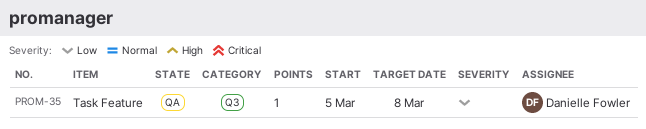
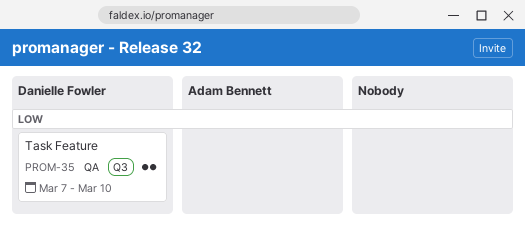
PROM-35, estimate: 1 -> 2
PROM-35, start: Mar 5 -> Mar 7
PROM-35, due: Mar 8 -> Mar 10

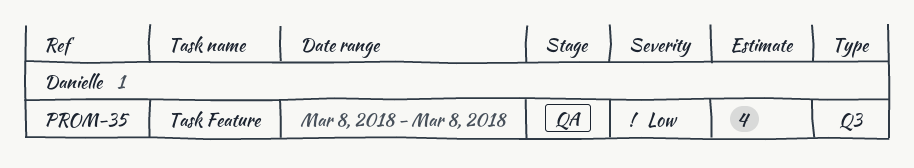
PROM-35, estimate: 2 -> 4
PROM-35, start: Mar 7 -> Mar 8
PROM-35, due: Mar 10 -> Mar 8

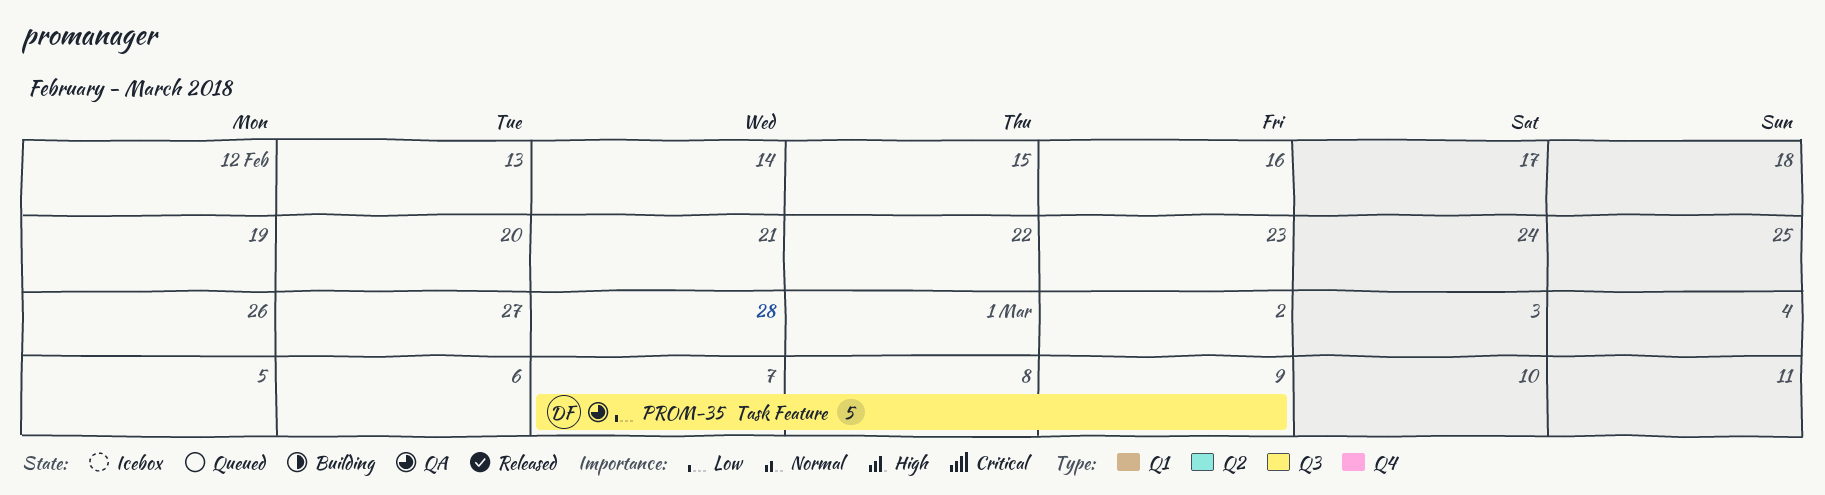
PROM-35, estimate: 4 -> 5
PROM-35, start: Mar 8 -> Mar 7
PROM-35, due: Mar 8 -> Mar 9

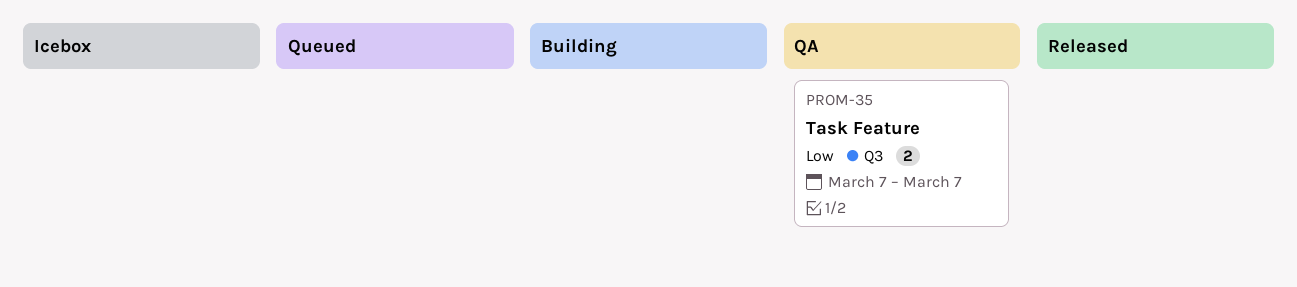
PROM-35, estimate: 5 -> 2
PROM-35, due: Mar 9 -> Mar 7

